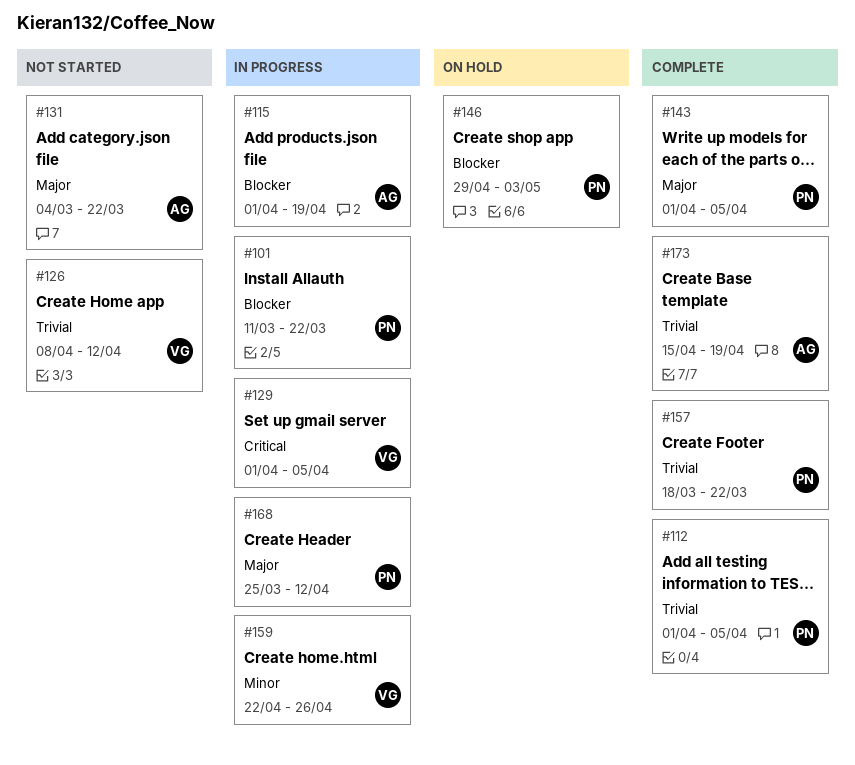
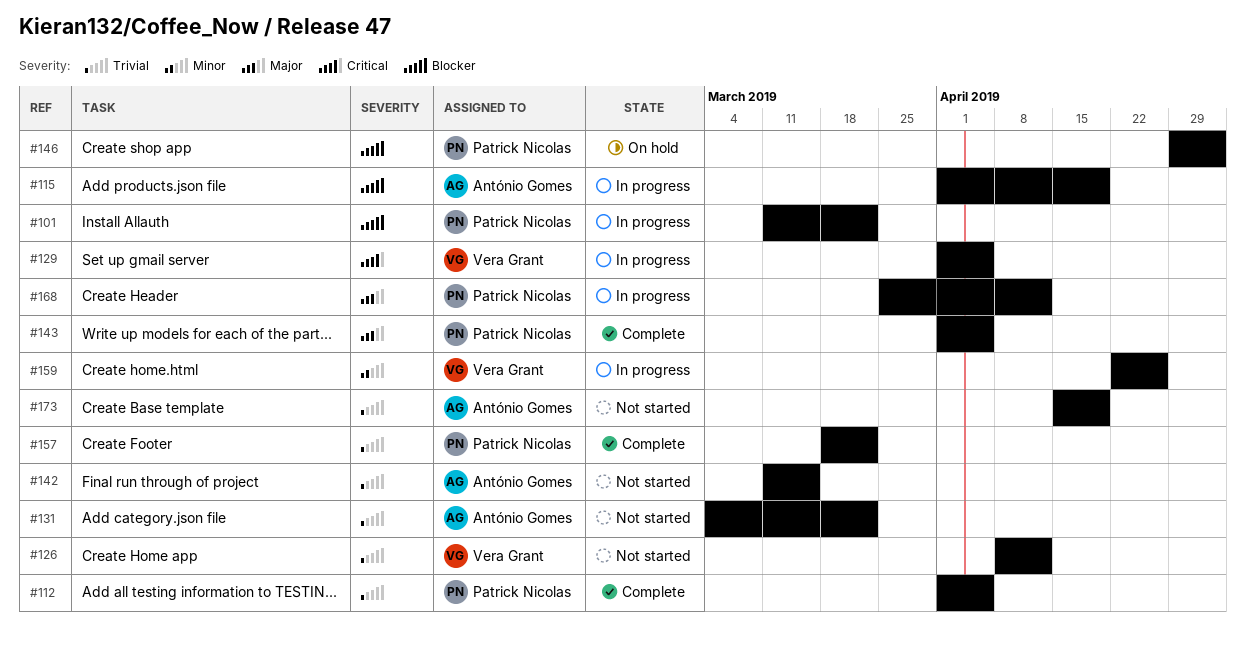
#131, priority: Major -> Trivial
#142: none -> present
#173, status: Complete -> Not started

